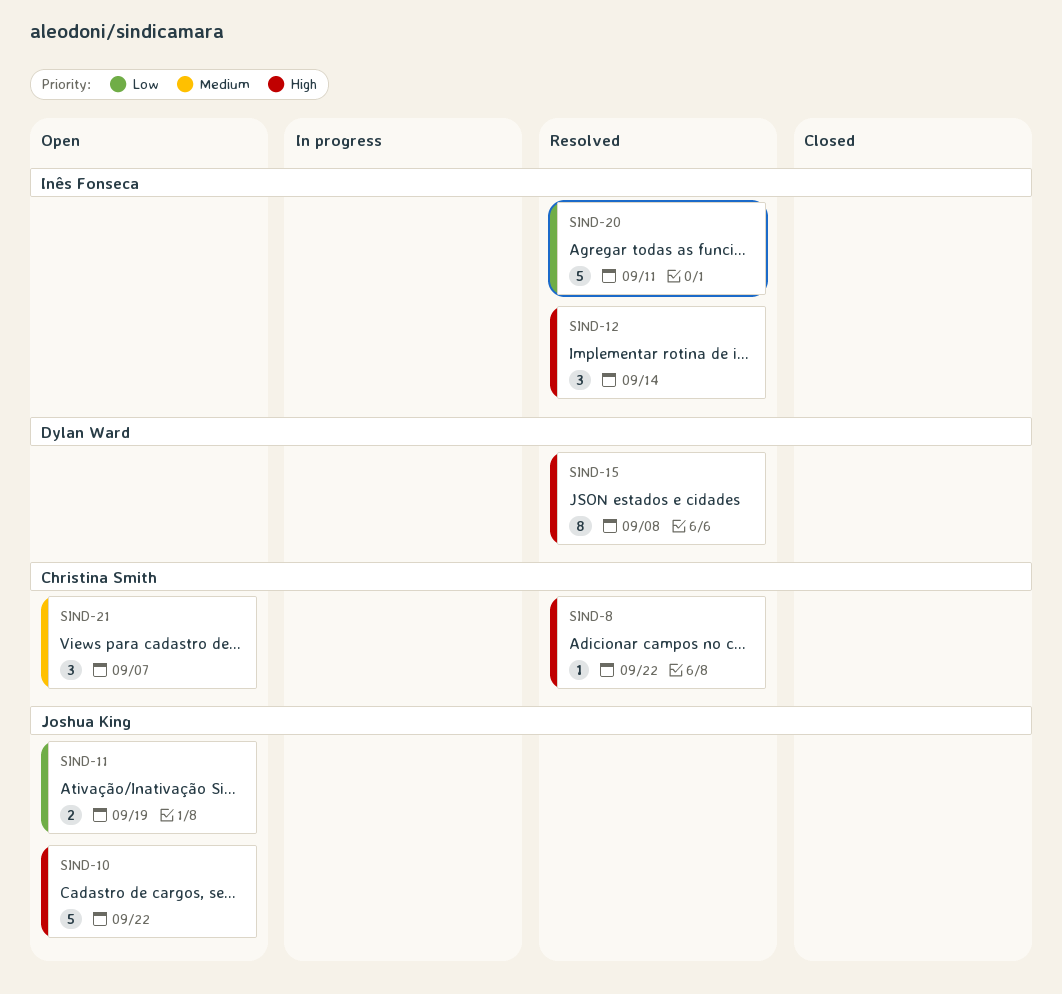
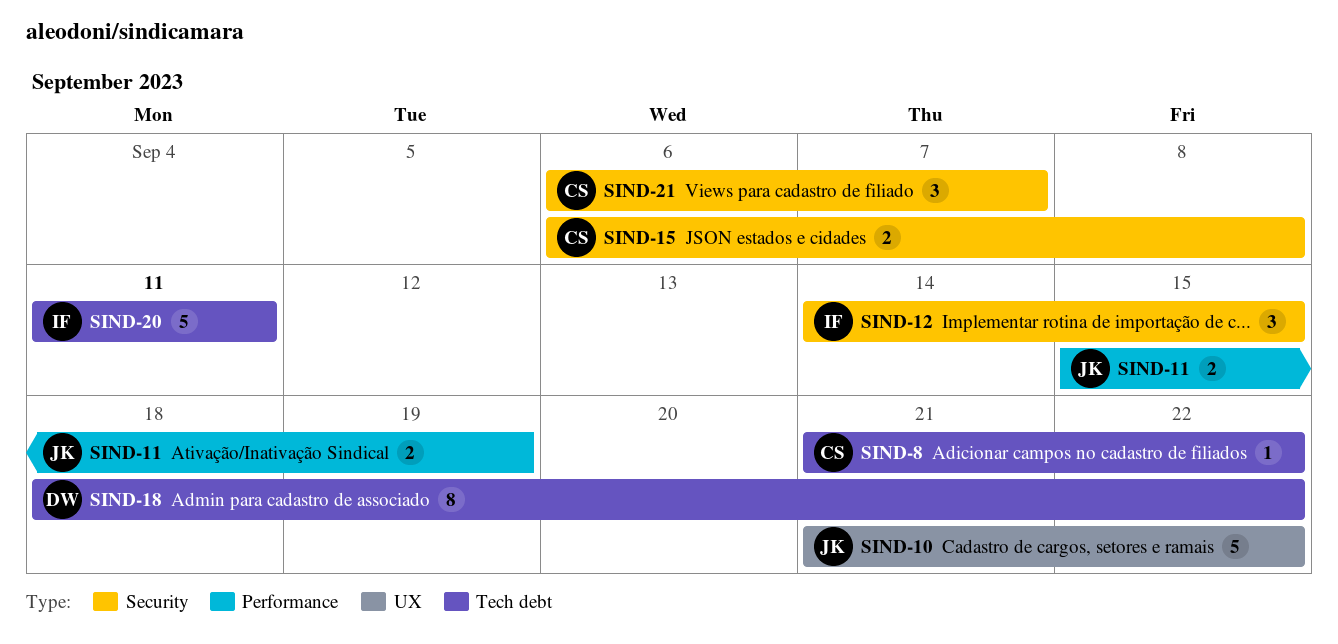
SIND-12, due: Sep 14 -> Sep 15
SIND-15, owner: Dylan Ward -> Christina Smith
SIND-15, estimate: 8 -> 2
SIND-18: none -> present

